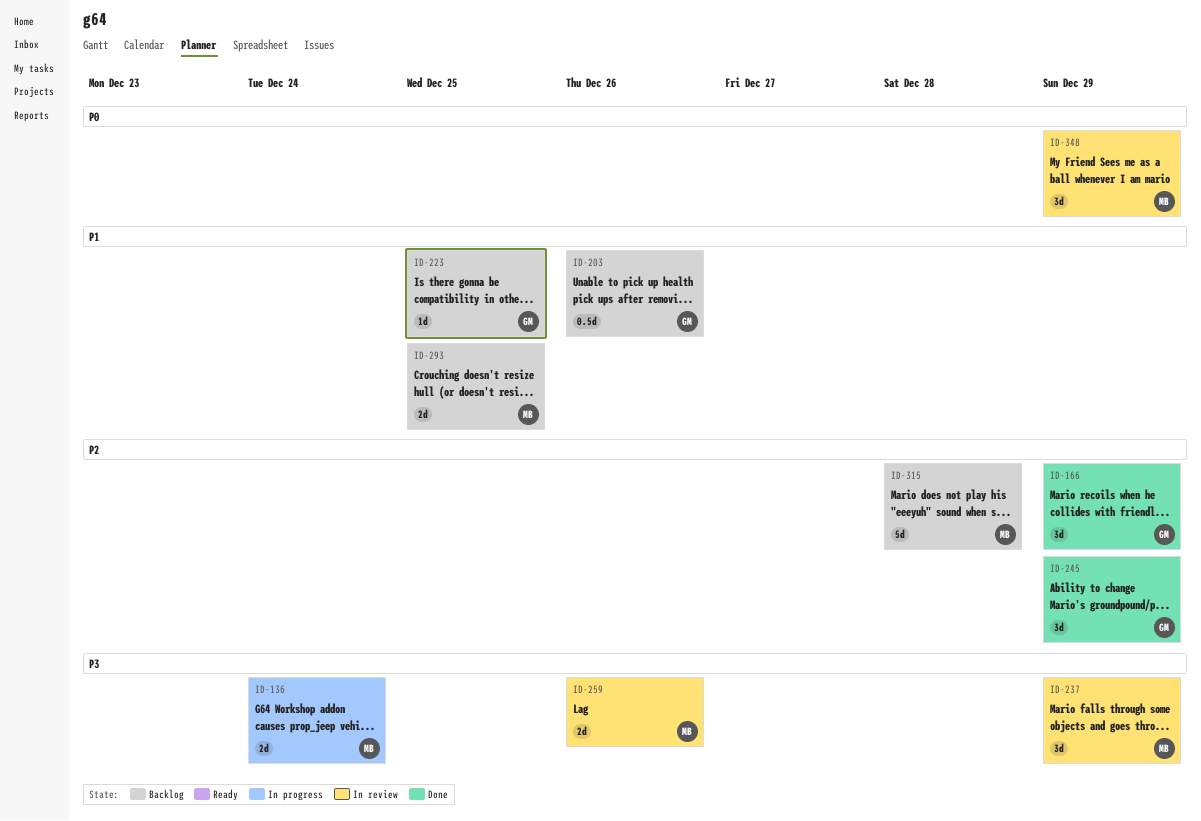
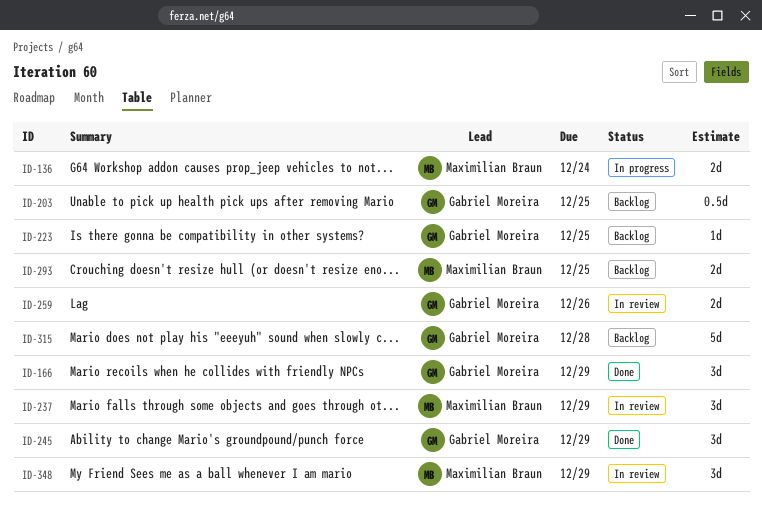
ID-203, due: Dec 26 -> Dec 25
ID-259, owner: Maximilian Braun -> Gabriel Moreira
ID-315, owner: Maximilian Braun -> Gabriel Moreira

